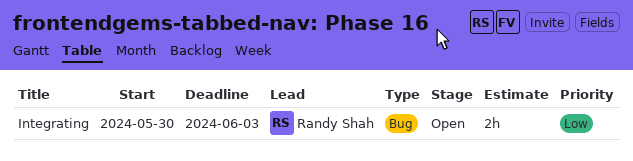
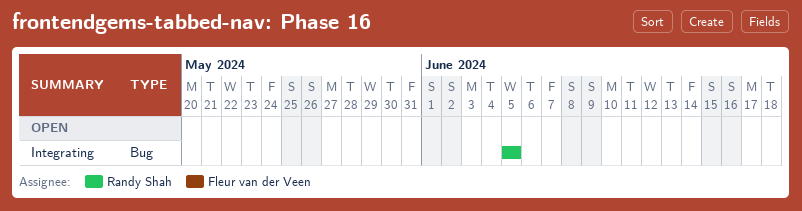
Integrating, start: May 30 -> Jun 5
Integrating, due: Jun 3 -> Jun 5

